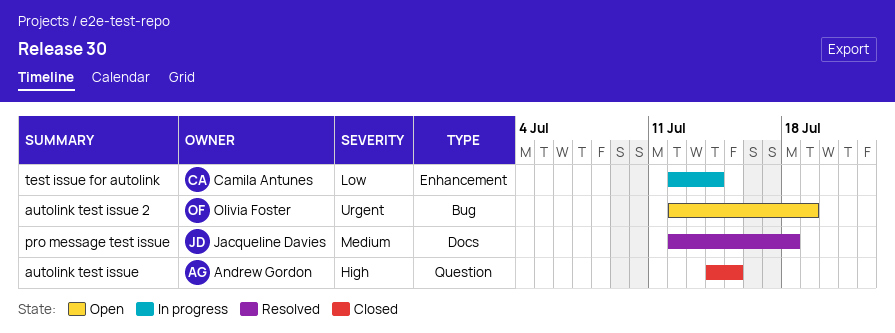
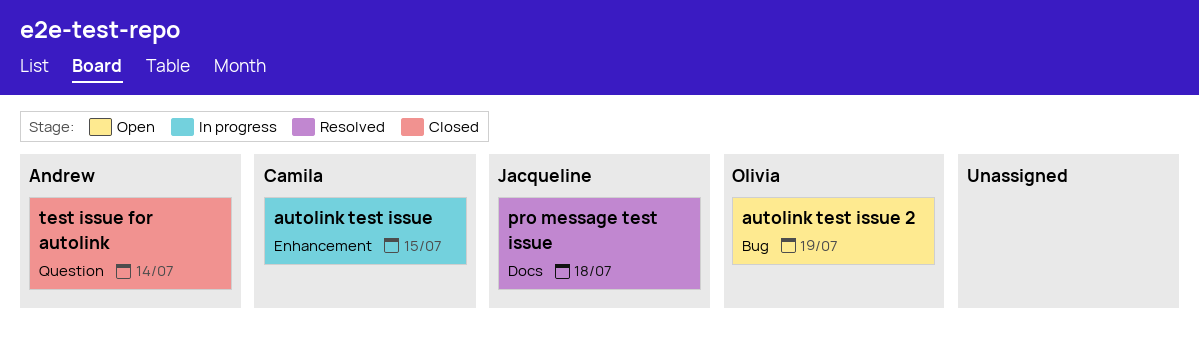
autolink test issue, status: Closed -> In progress
autolink test issue, owner: Andrew Gordon -> Camila Antunes
autolink test issue, label: Question -> Enhancement
test issue for autolink, status: In progress -> Closed
test issue for autolink, owner: Camila Antunes -> Andrew Gordon
test issue for autolink, label: Enhancement -> Question

